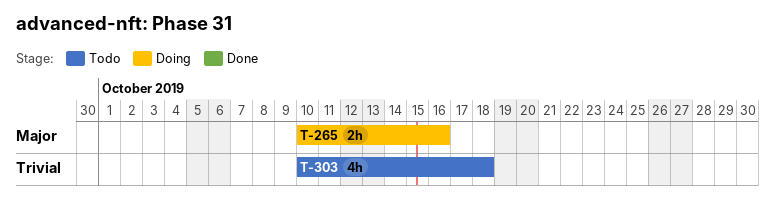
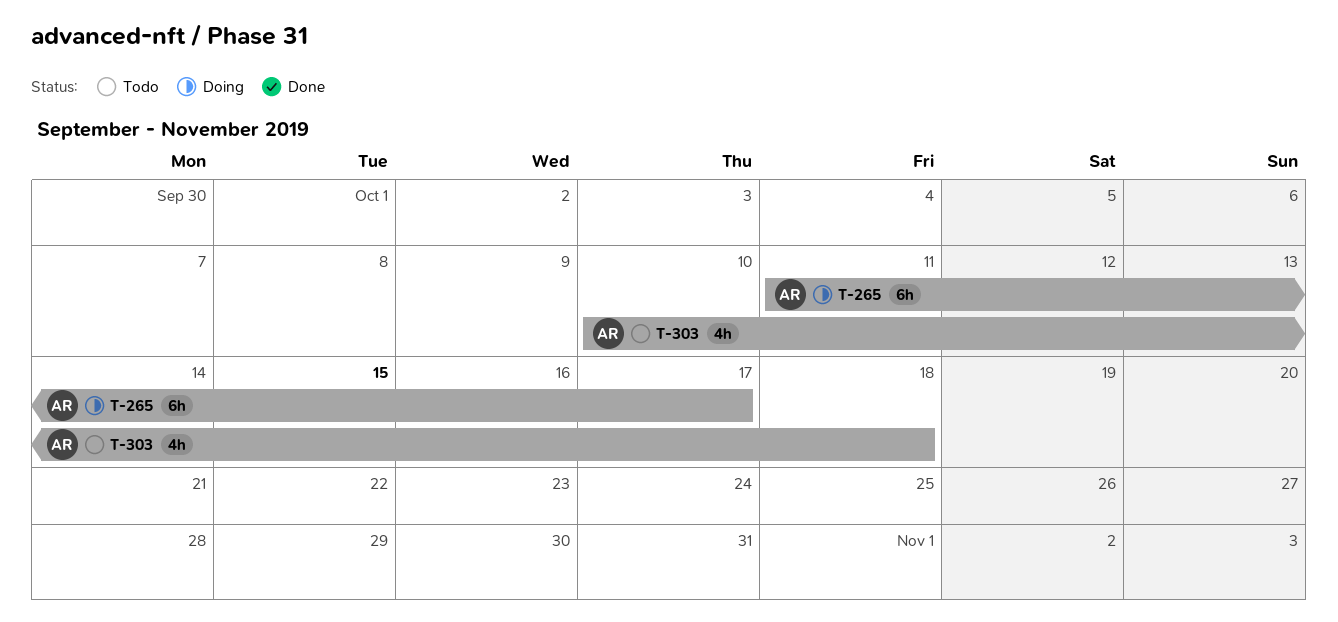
T-265, estimate: 2h -> 6h
T-265, start: Oct 10 -> Oct 11
T-265, due: Oct 16 -> Oct 17

